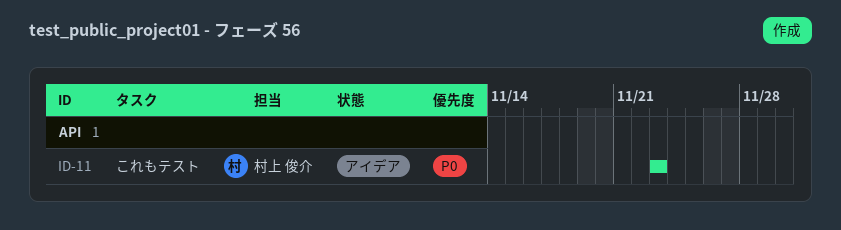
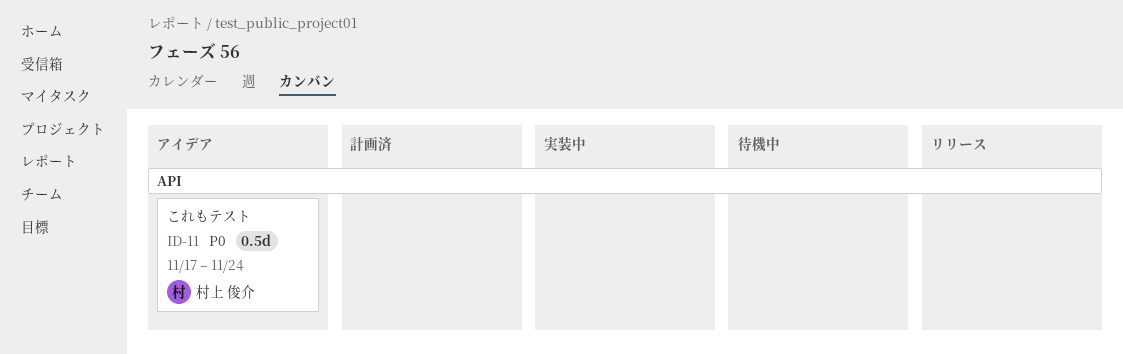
ID-11, start: Nov 23 -> Nov 17
ID-11, due: Nov 23 -> Nov 24

